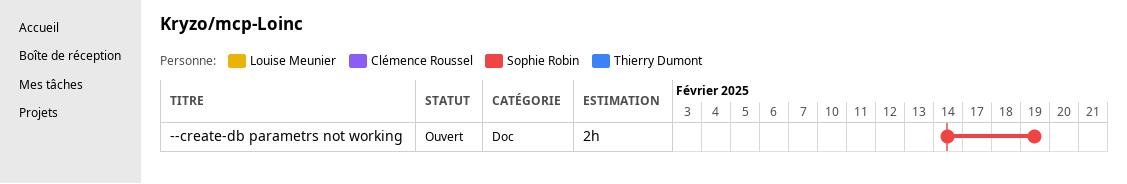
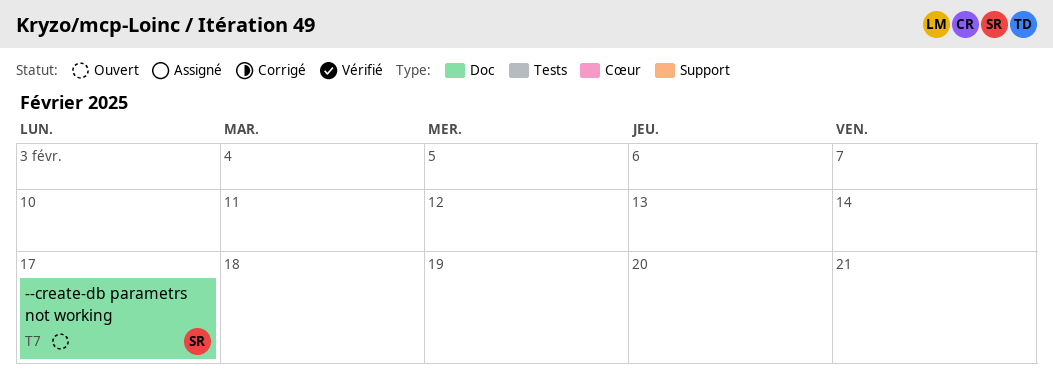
--create-db parametrs not working, due: Feb 19 -> Feb 17

